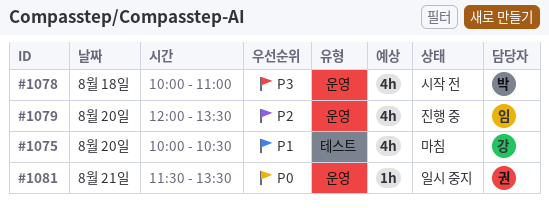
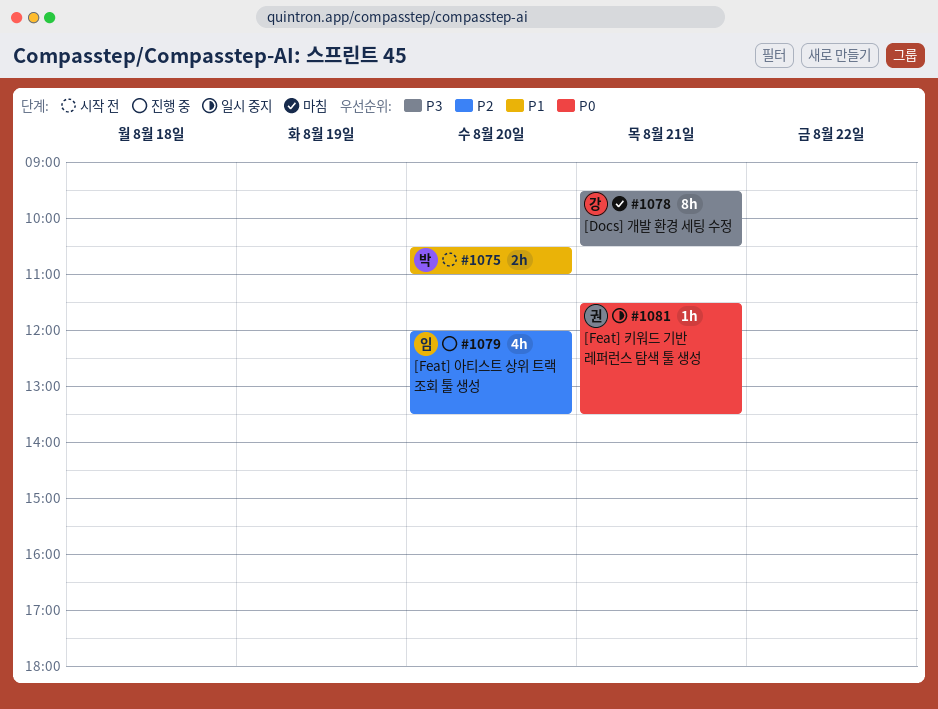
#1075, status: 마침 -> 시작 전
#1075, owner: 강 -> 박
#1075, estimate: 4h -> 2h
#1075, begins: 10:00 -> 10:30
#1075, ends: 10:30 -> 11:00
#1078, status: 시작 전 -> 마침
#1078, owner: 박 -> 강
#1078, estimate: 4h -> 8h
#1078, day: Aug 18 -> Aug 21
#1078, begins: 10:00 -> 09:30
#1078, ends: 11:00 -> 10:30

